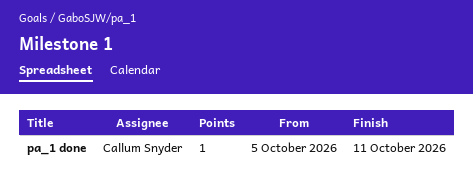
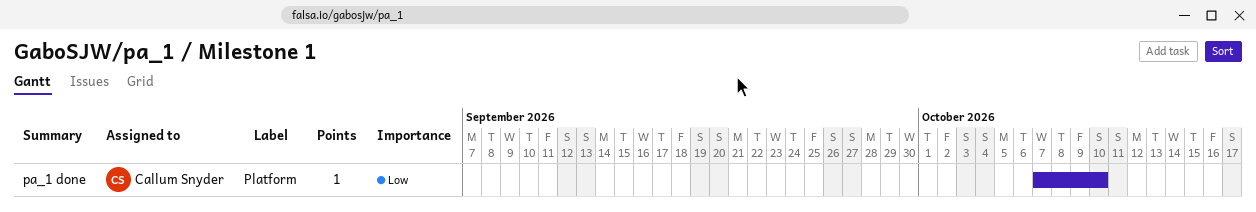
pa_1 done, start: Oct 5 -> Oct 7
pa_1 done, due: Oct 11 -> Oct 10

